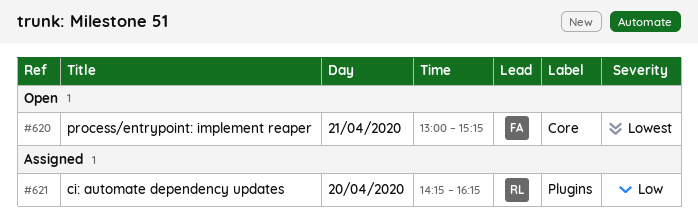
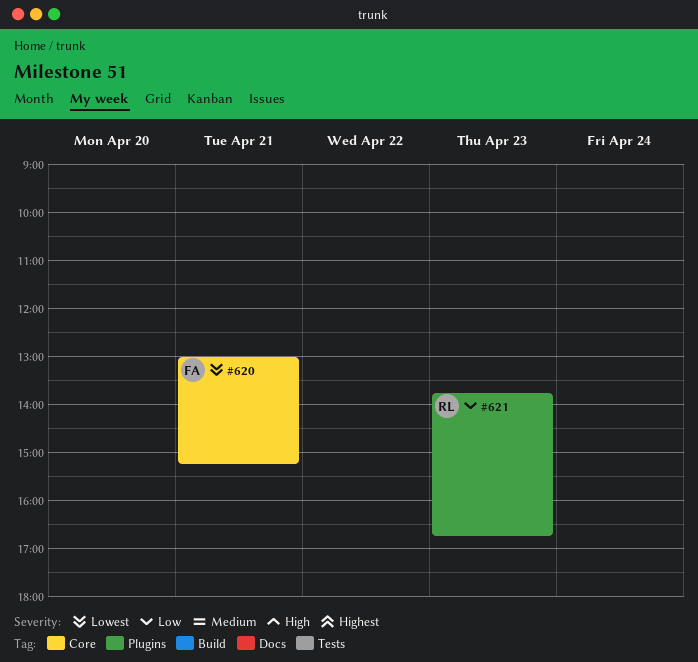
#621, day: Apr 20 -> Apr 23
#621, begins: 14:15 -> 13:45
#621, ends: 16:15 -> 16:45

